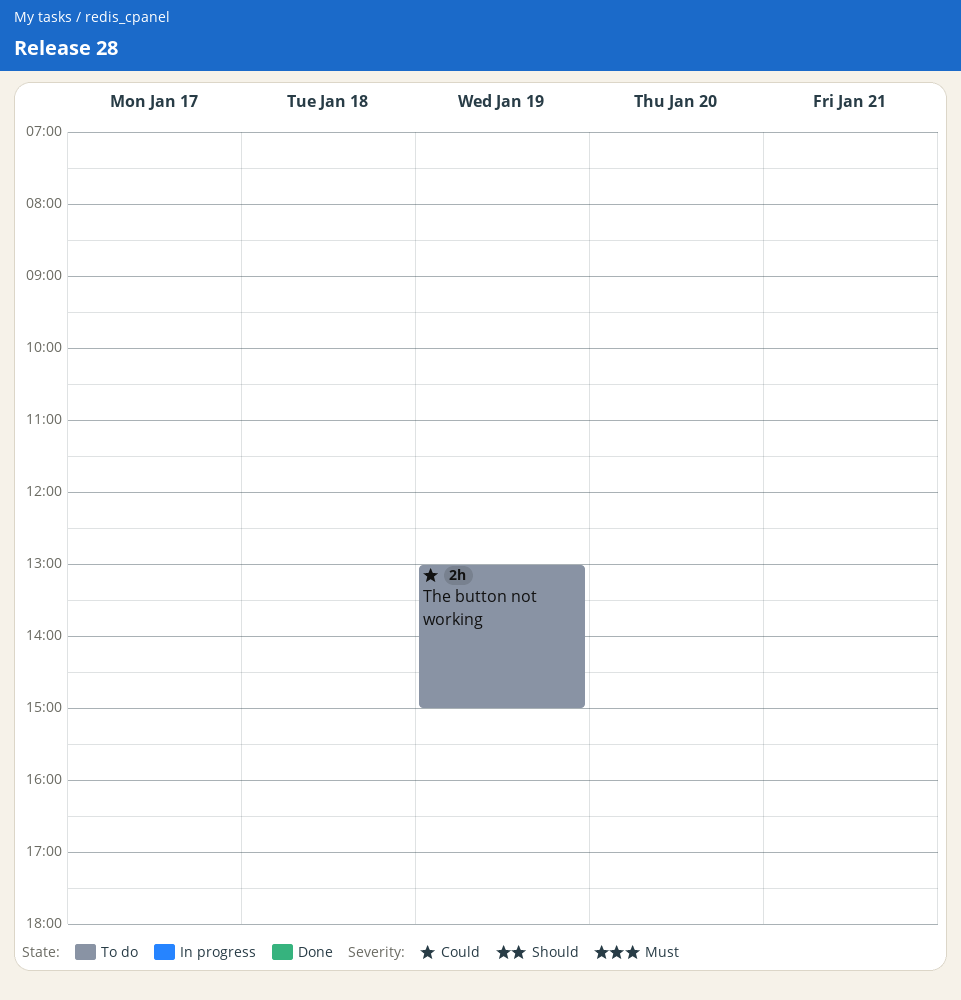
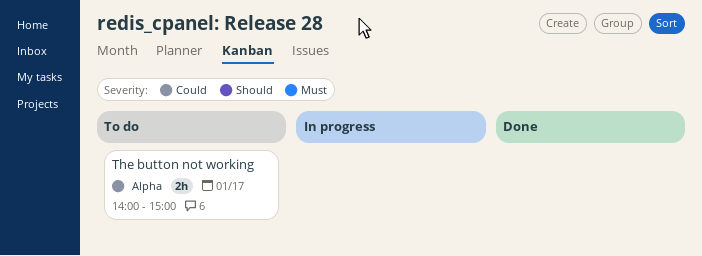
The button not working, day: Jan 19 -> Jan 17
The button not working, begins: 13:00 -> 14:00

